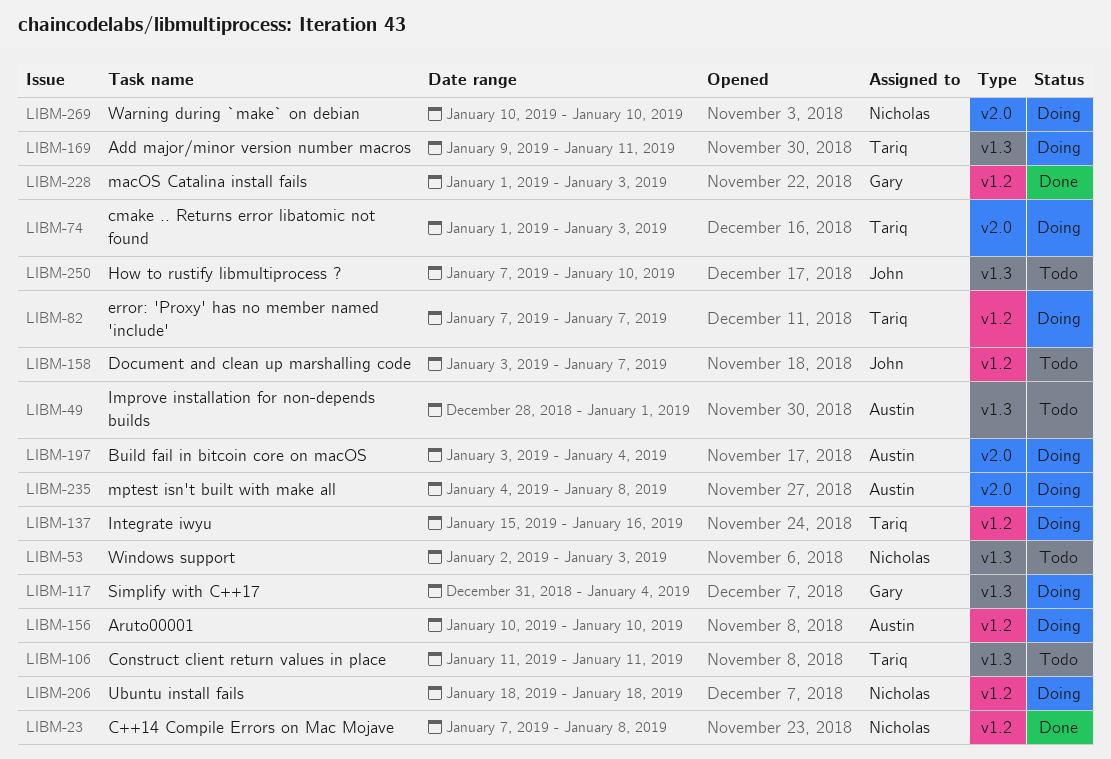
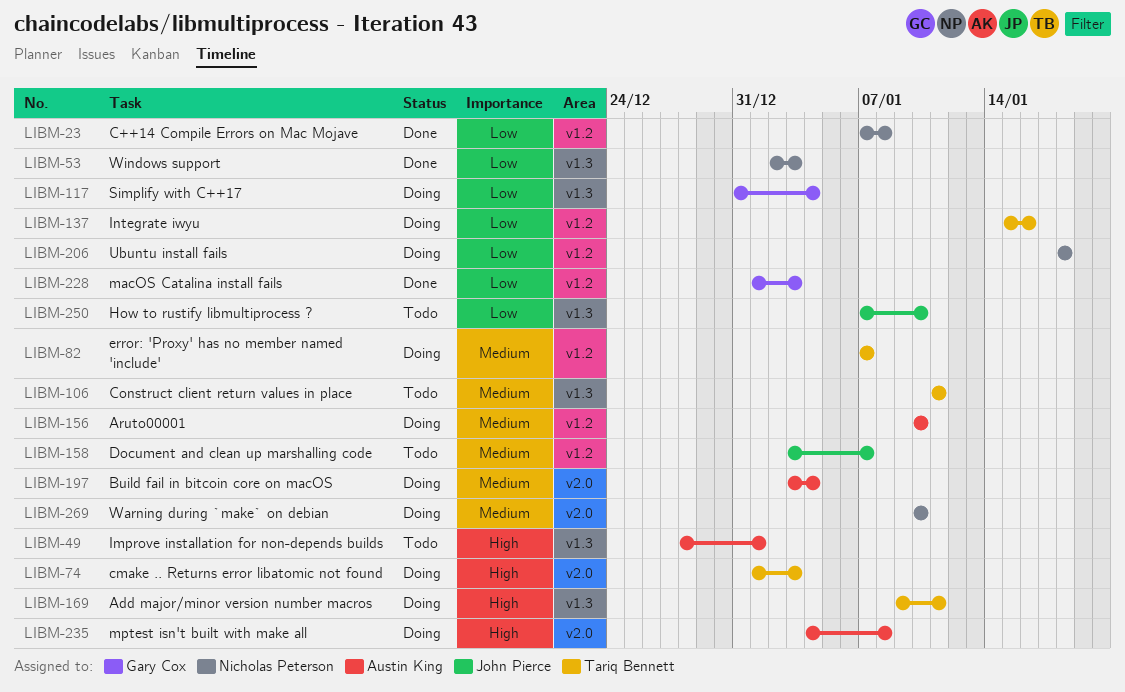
LIBM-53, status: Todo -> Done

